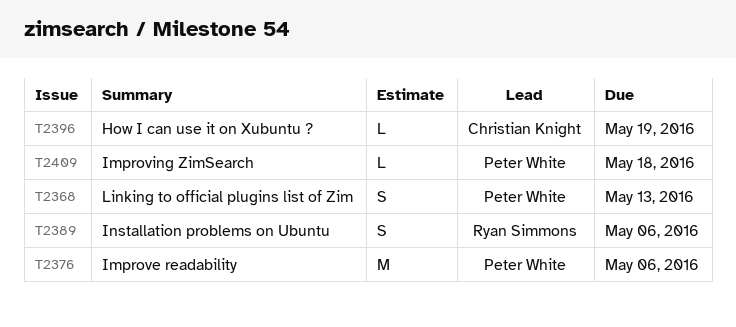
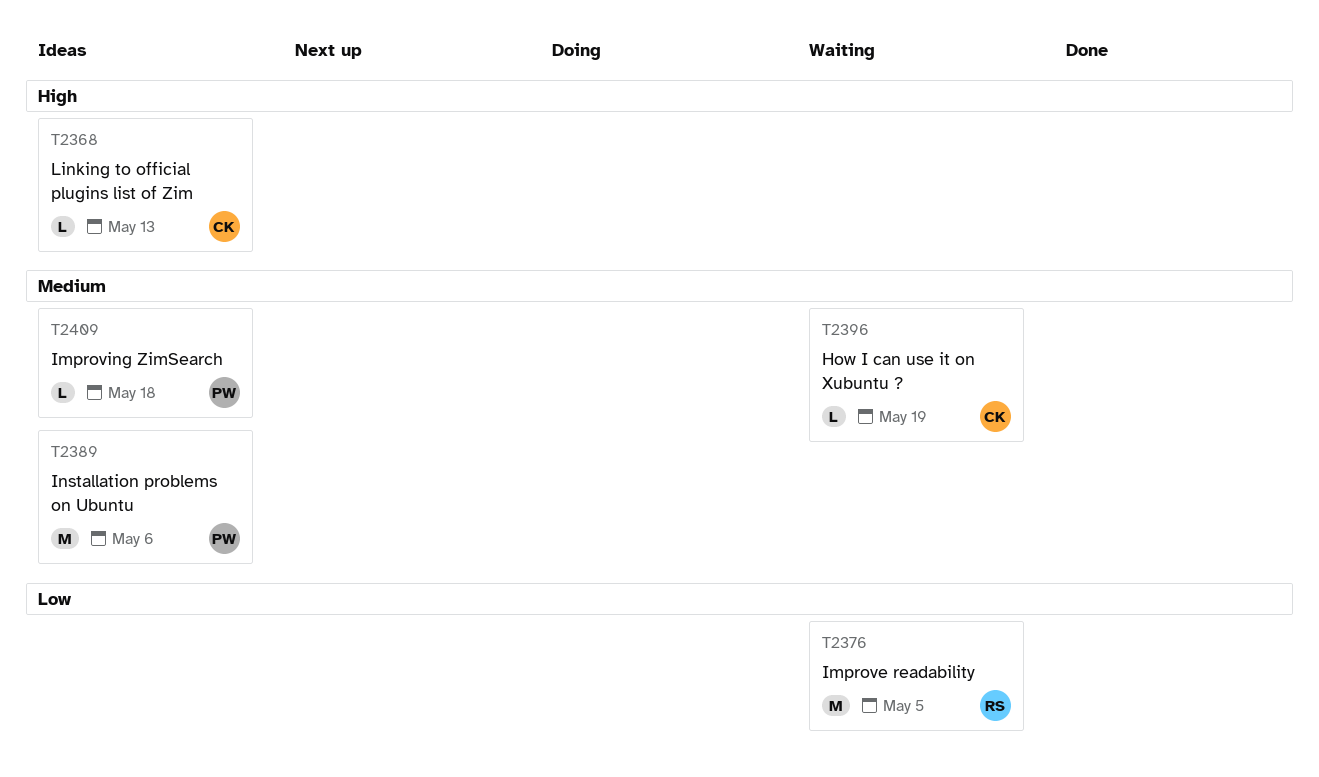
T2368, owner: Peter White -> Christian Knight
T2368, estimate: S -> L
T2376, owner: Peter White -> Ryan Simmons
T2376, due: May 6 -> May 5
T2389, owner: Ryan Simmons -> Peter White
T2389, estimate: S -> M

